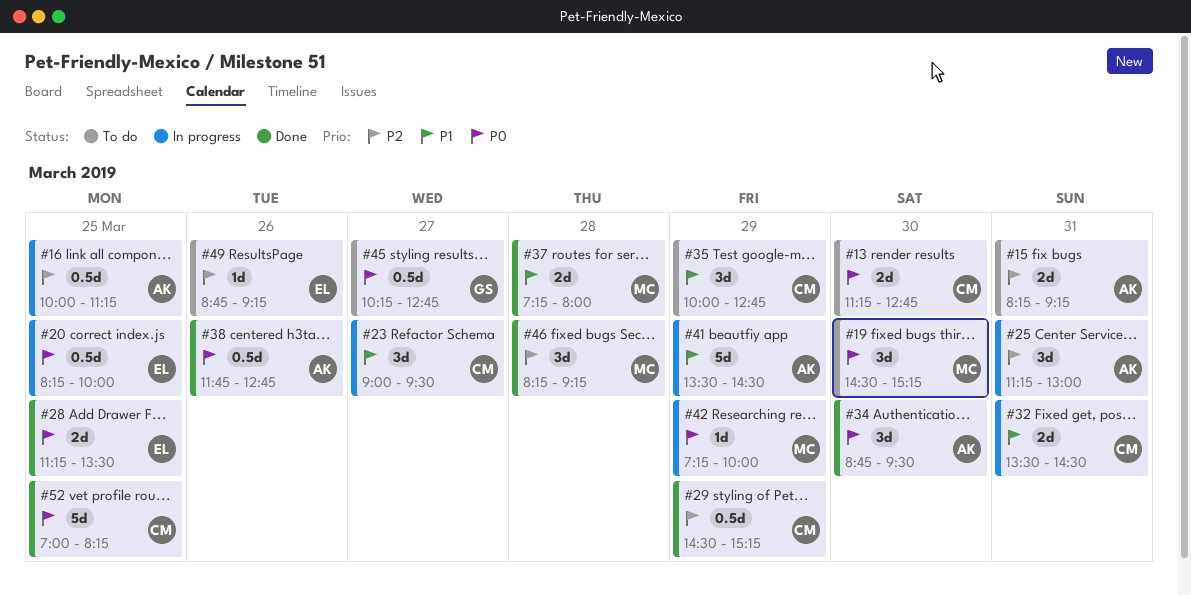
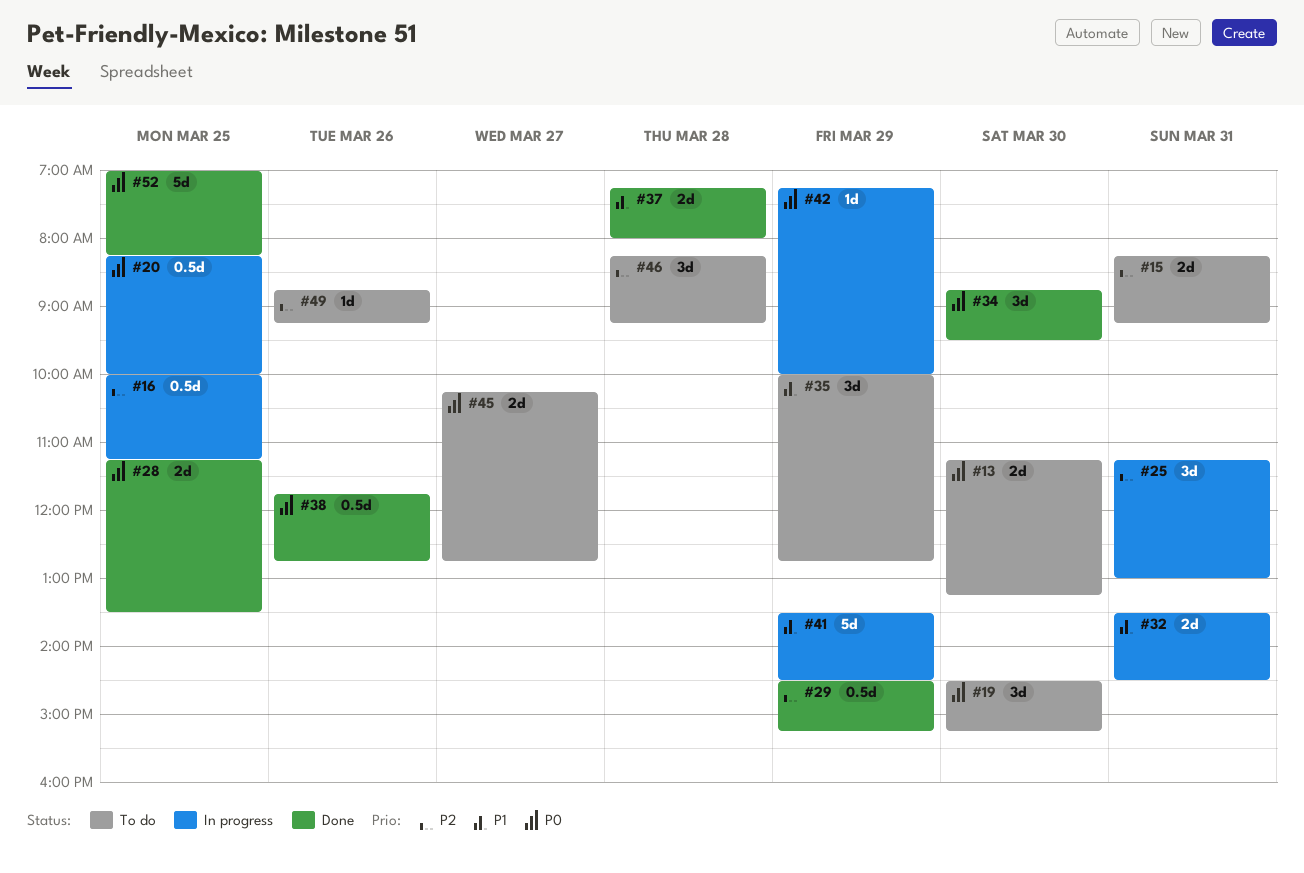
#13, ends: 12:45 -> 13:15
#23: present -> none
#45, estimate: 0.5d -> 2d
#46, status: Done -> To do

